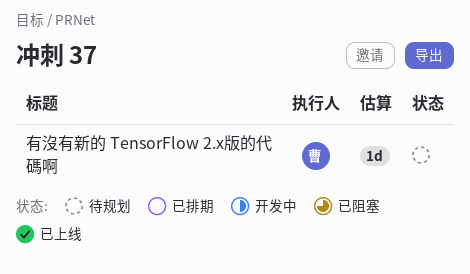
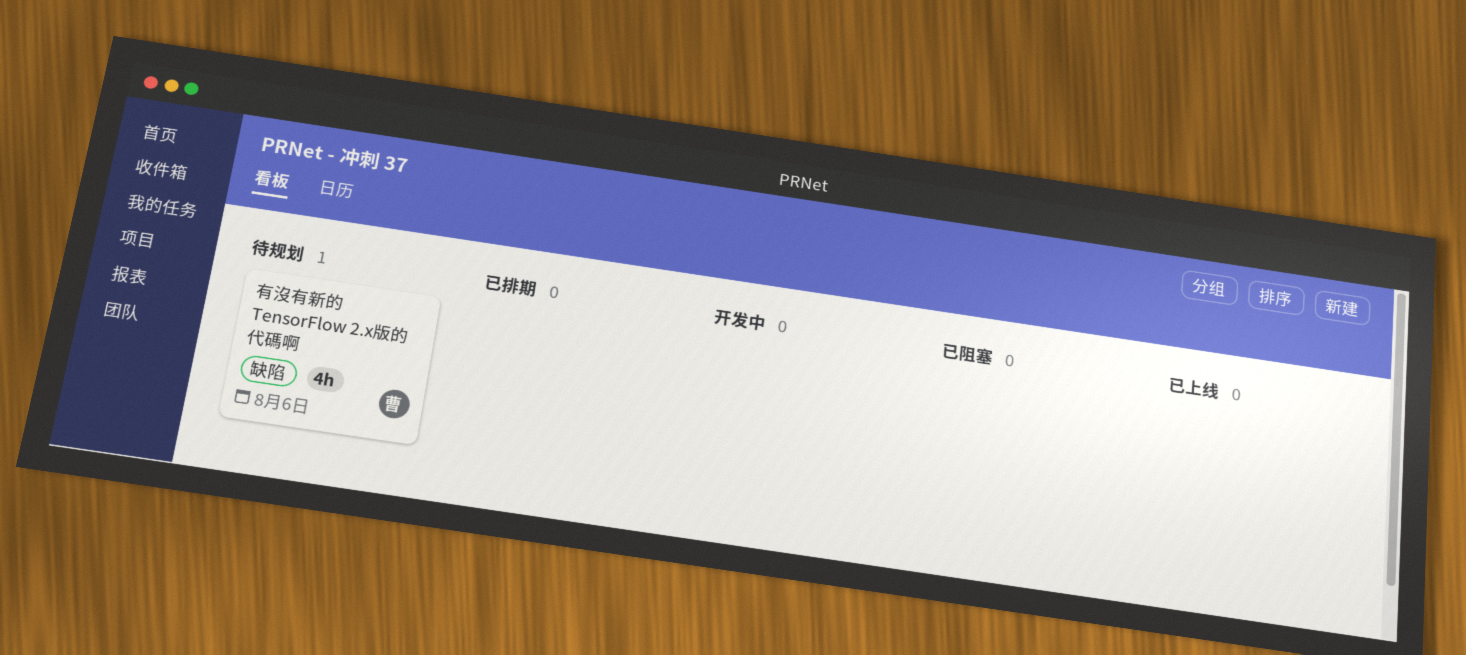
有沒有新的 TensorFlow 2.x版的代碼啊, estimate: 1d -> 4h

